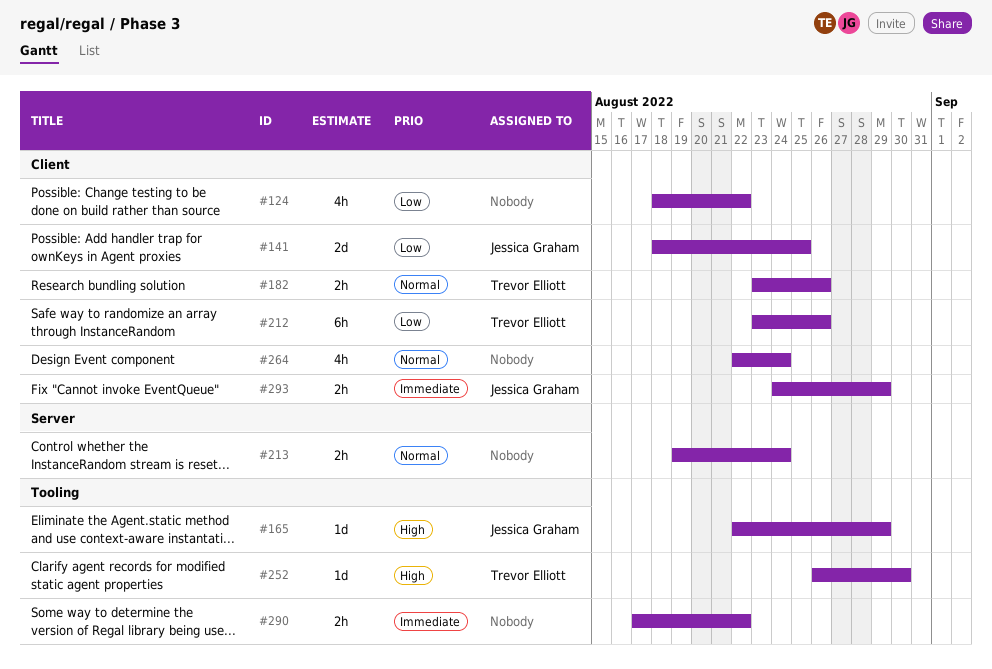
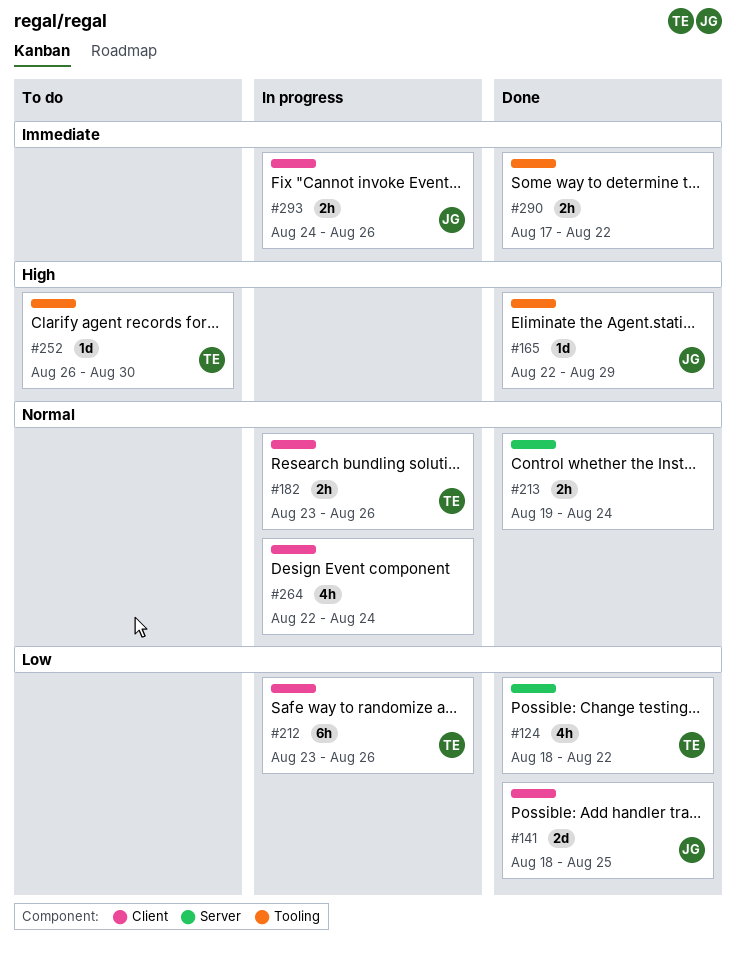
#124, owner: none -> Trevor Elliott
#124, label: Client -> Server
#293, due: Aug 29 -> Aug 26

